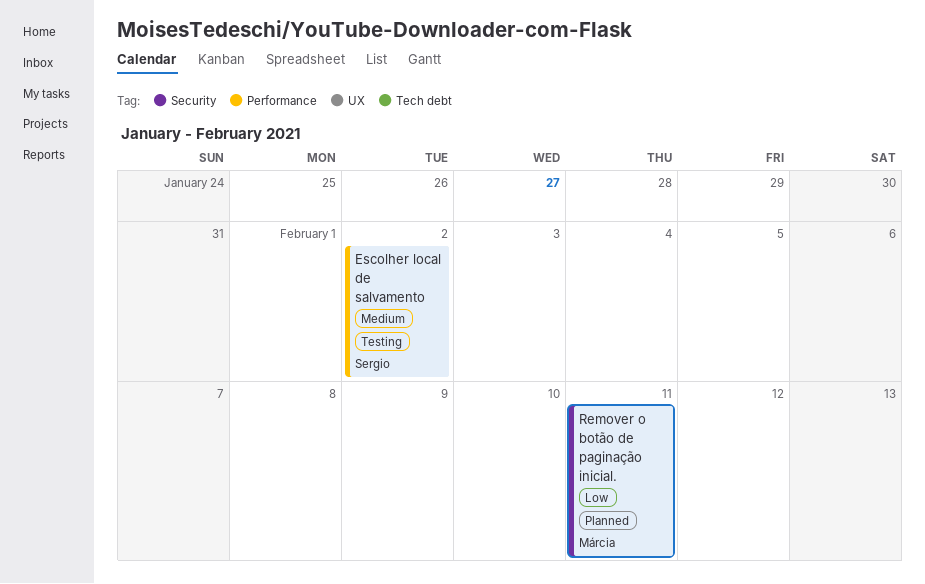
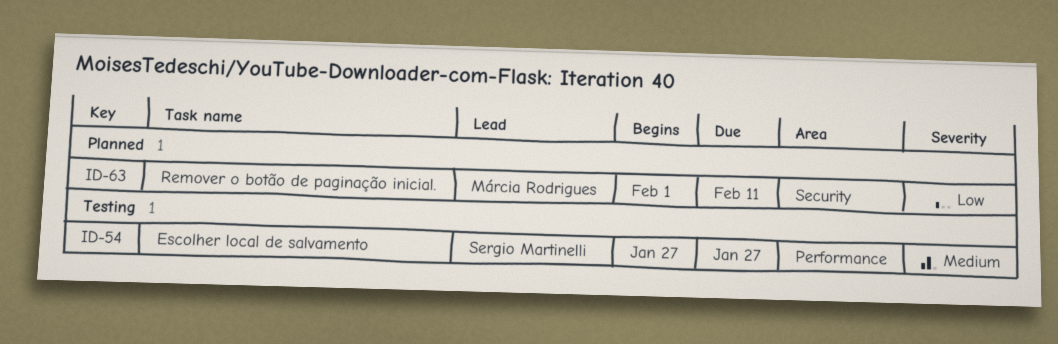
Escolher local de salvamento, due: Feb 2 -> Jan 27

